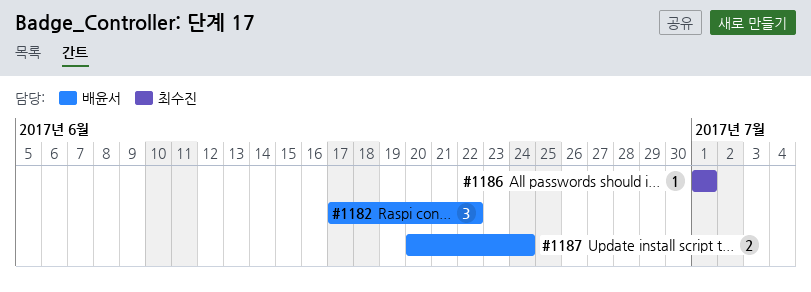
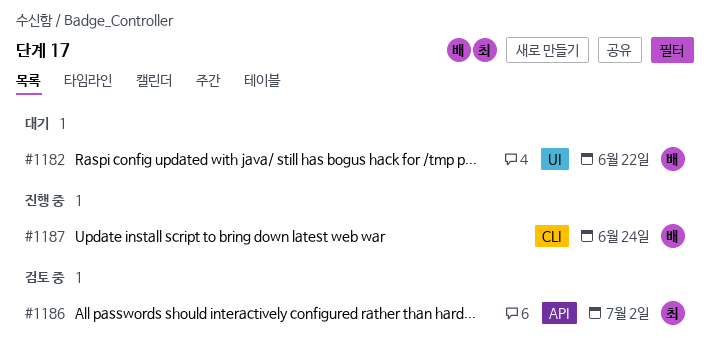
#1186, due: Jul 1 -> Jul 2

